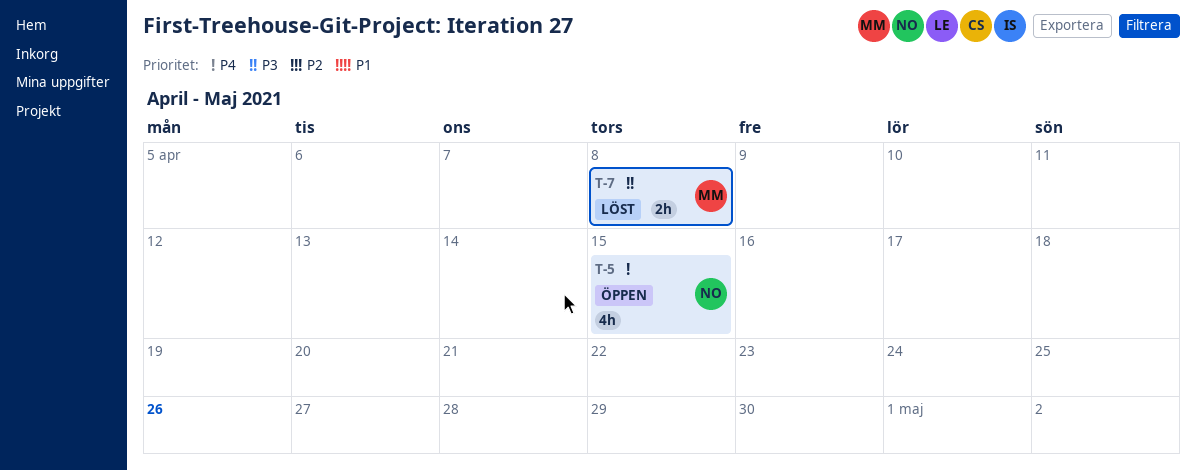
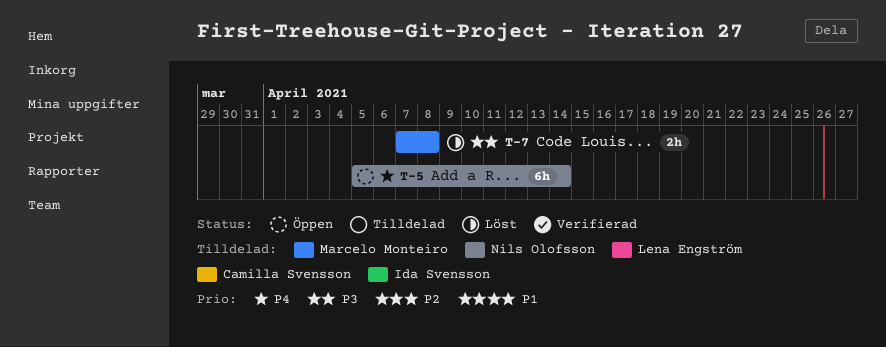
T-5, estimate: 4h -> 6h
T-5, due: Apr 15 -> Apr 14

